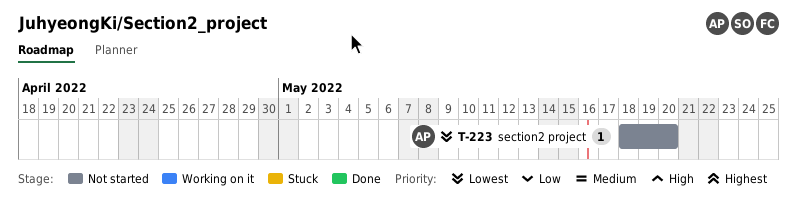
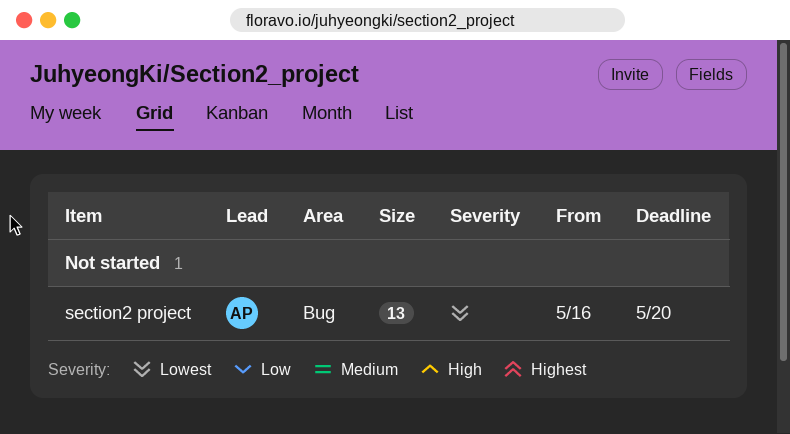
section2 project, estimate: 1 -> 13
section2 project, start: May 18 -> May 16

